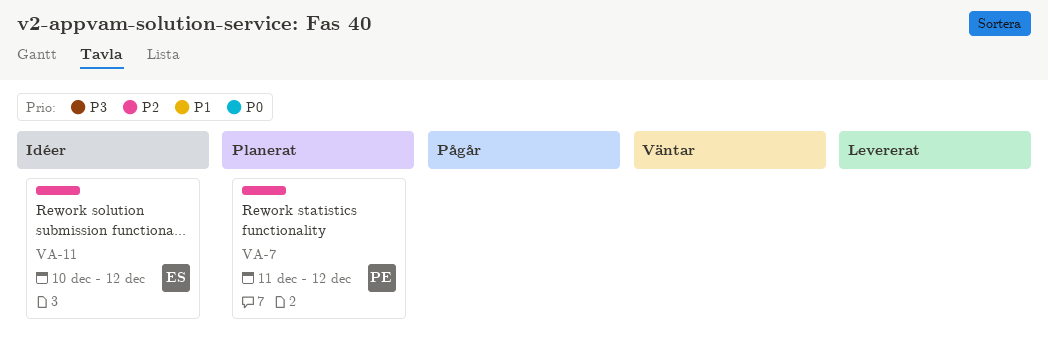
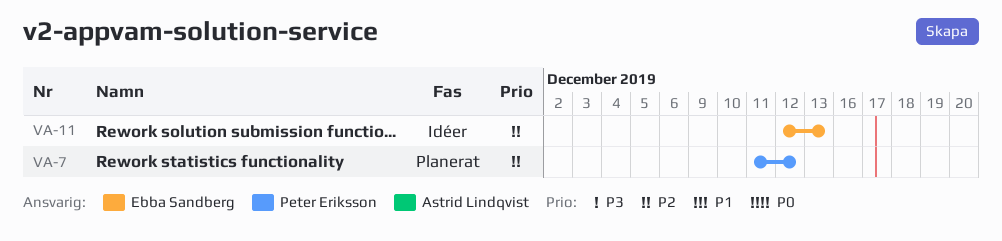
VA-11, start: Dec 10 -> Dec 12
VA-11, due: Dec 12 -> Dec 13

